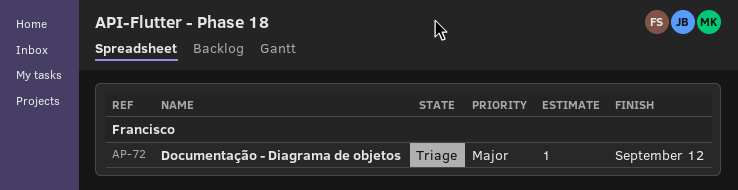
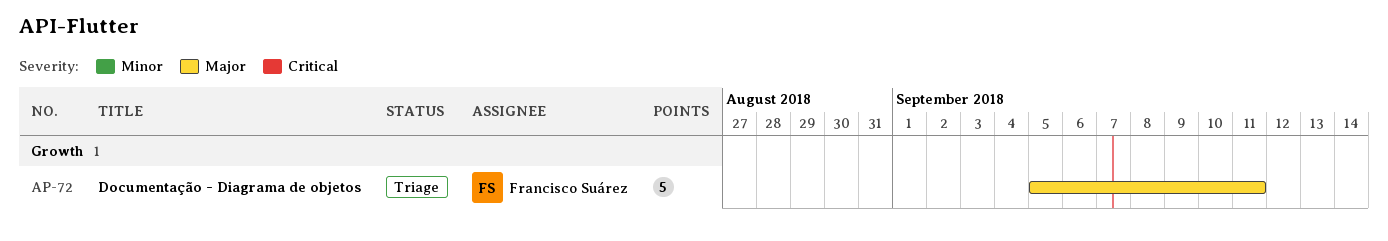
AP-72, estimate: 1 -> 5
AP-72, due: Sep 12 -> Sep 11

